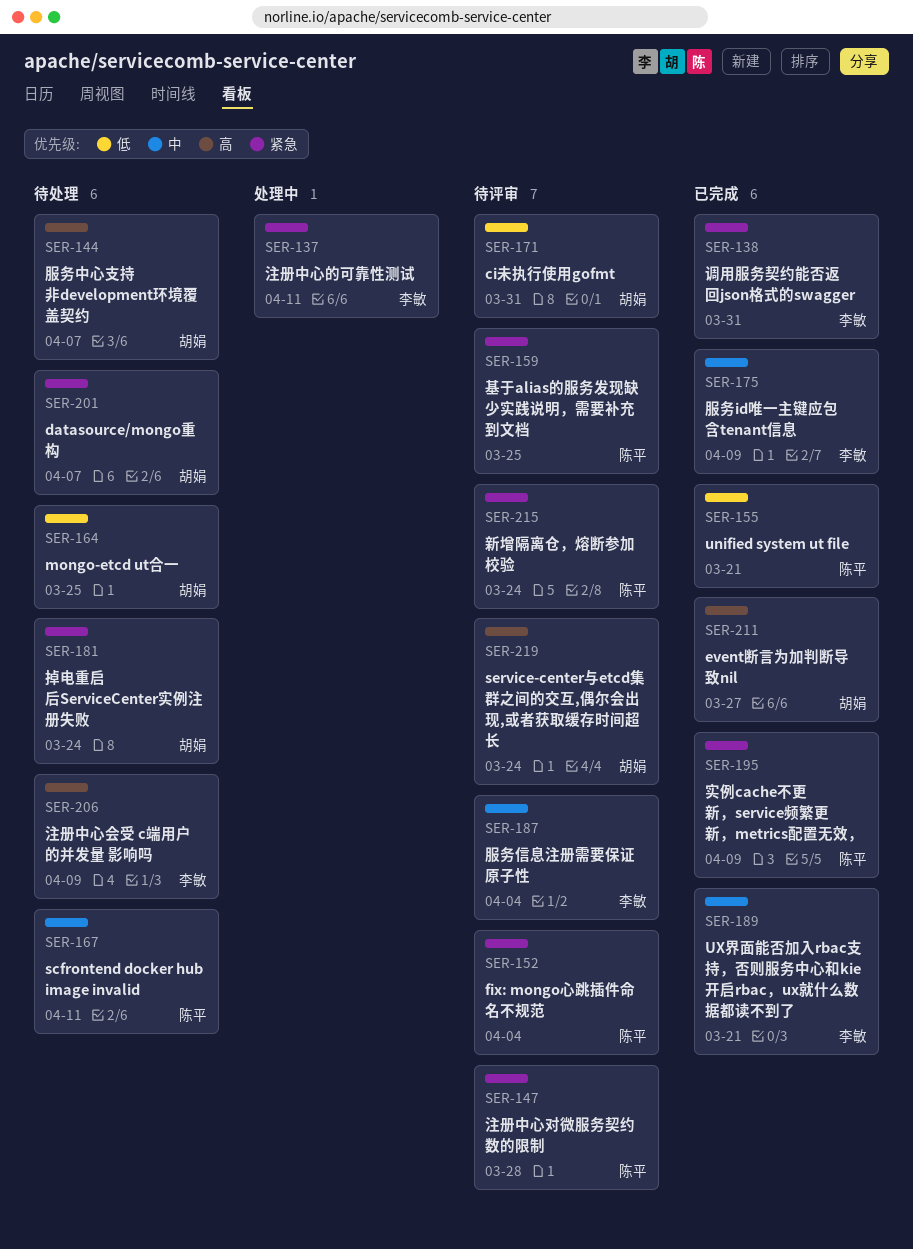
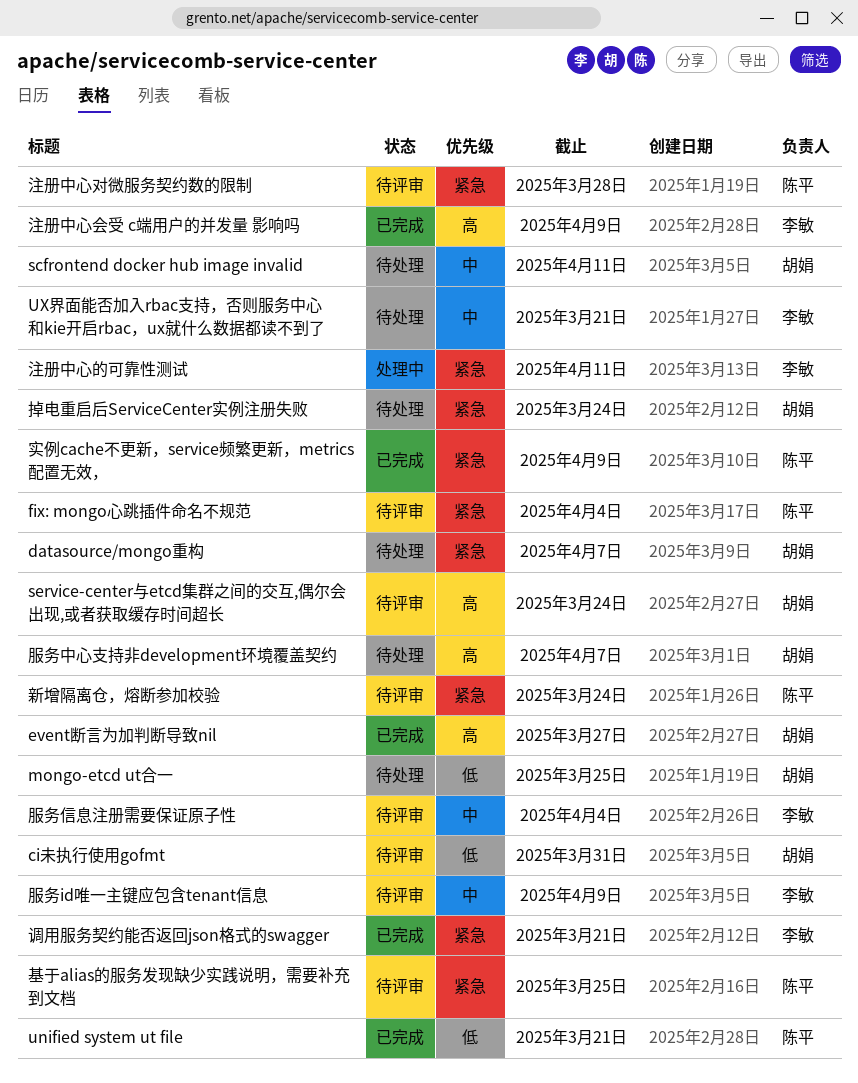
scfrontend docker hub image invalid, owner: 陈平 -> 胡娟
UX界面能否加入rbac支持，否则服务中心和kie开启rbac，ux就什么数据都读不到了, status: 已完成 -> 待处理
服务id唯一主键应包含tenant信息, status: 已完成 -> 待评审
注册中心会受 c端用户的并发量 影响吗, status: 待处理 -> 已完成
调用服务契约能否返回json格式的swagger, due: Mar 31 -> Mar 21

